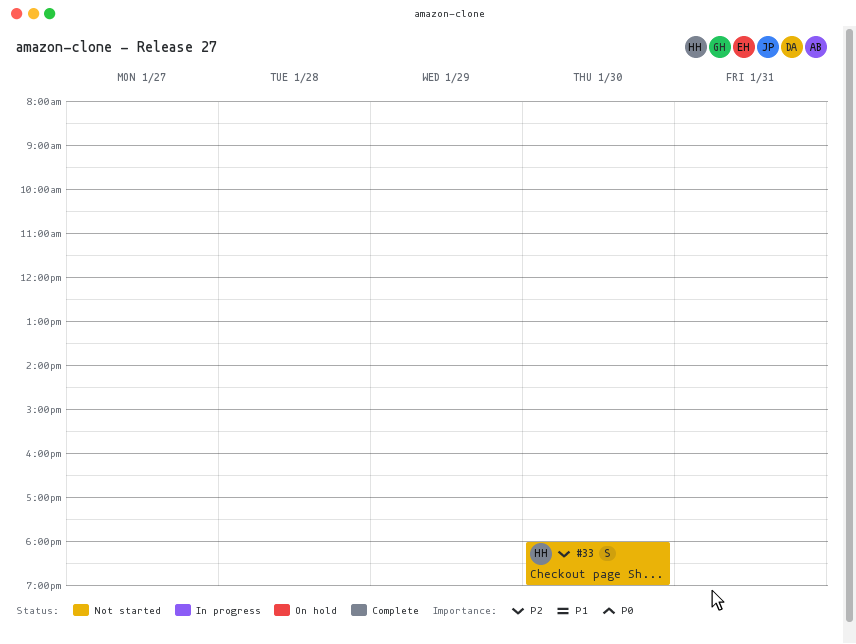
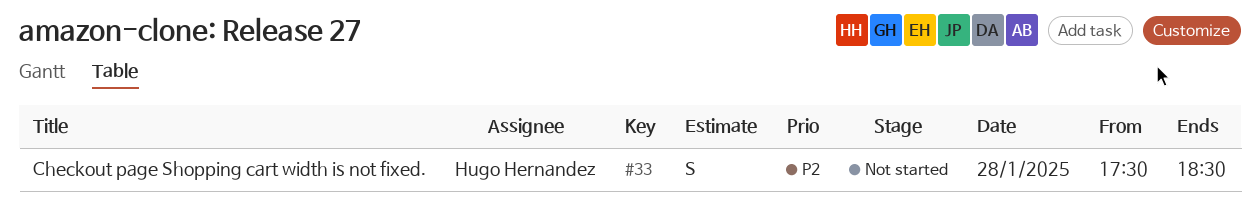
#33, day: Jan 30 -> Jan 28
#33, begins: 18:00 -> 17:30
#33, ends: 19:00 -> 18:30

